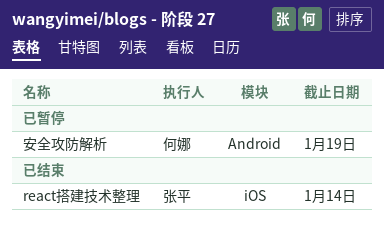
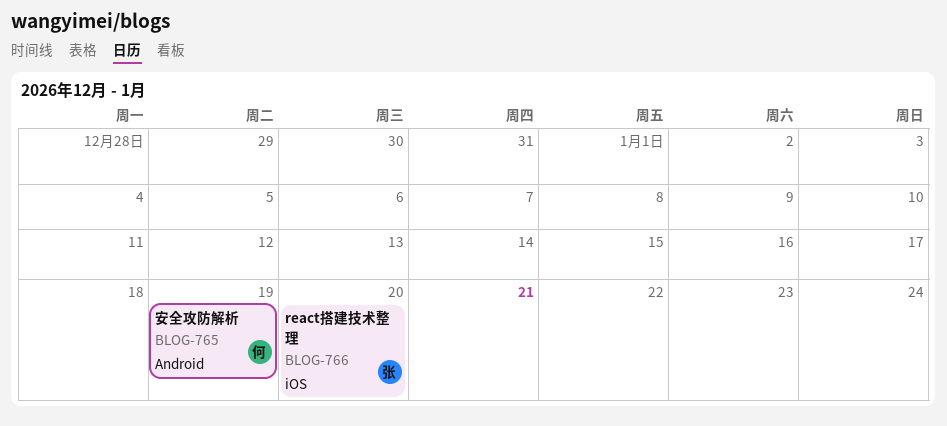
react搭建技术整理, due: Jan 14 -> Jan 20

